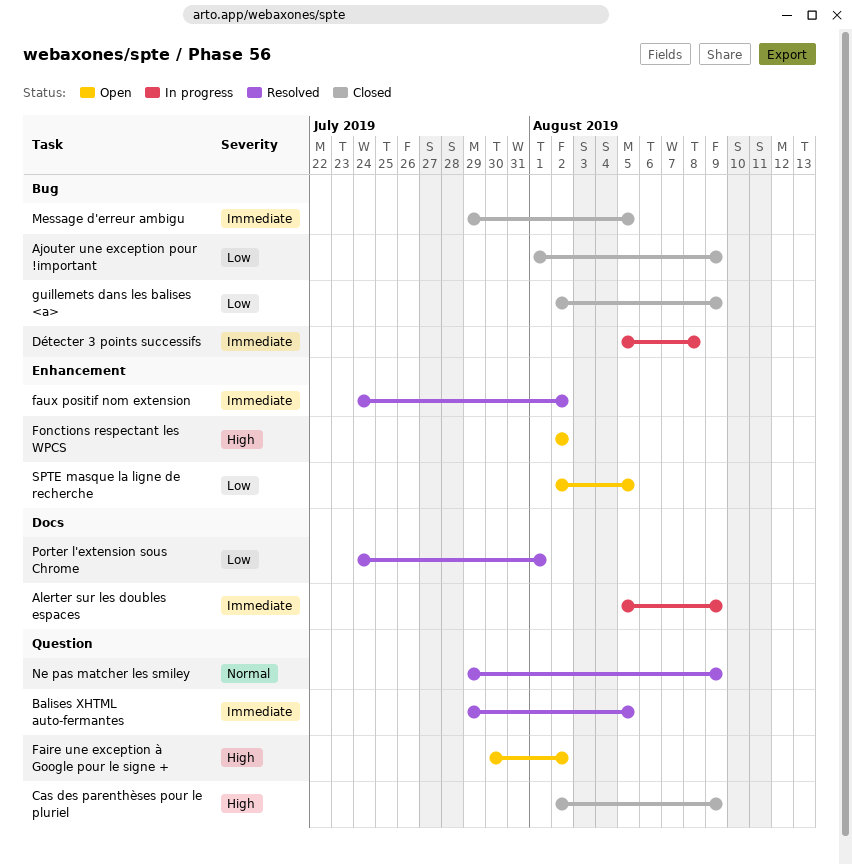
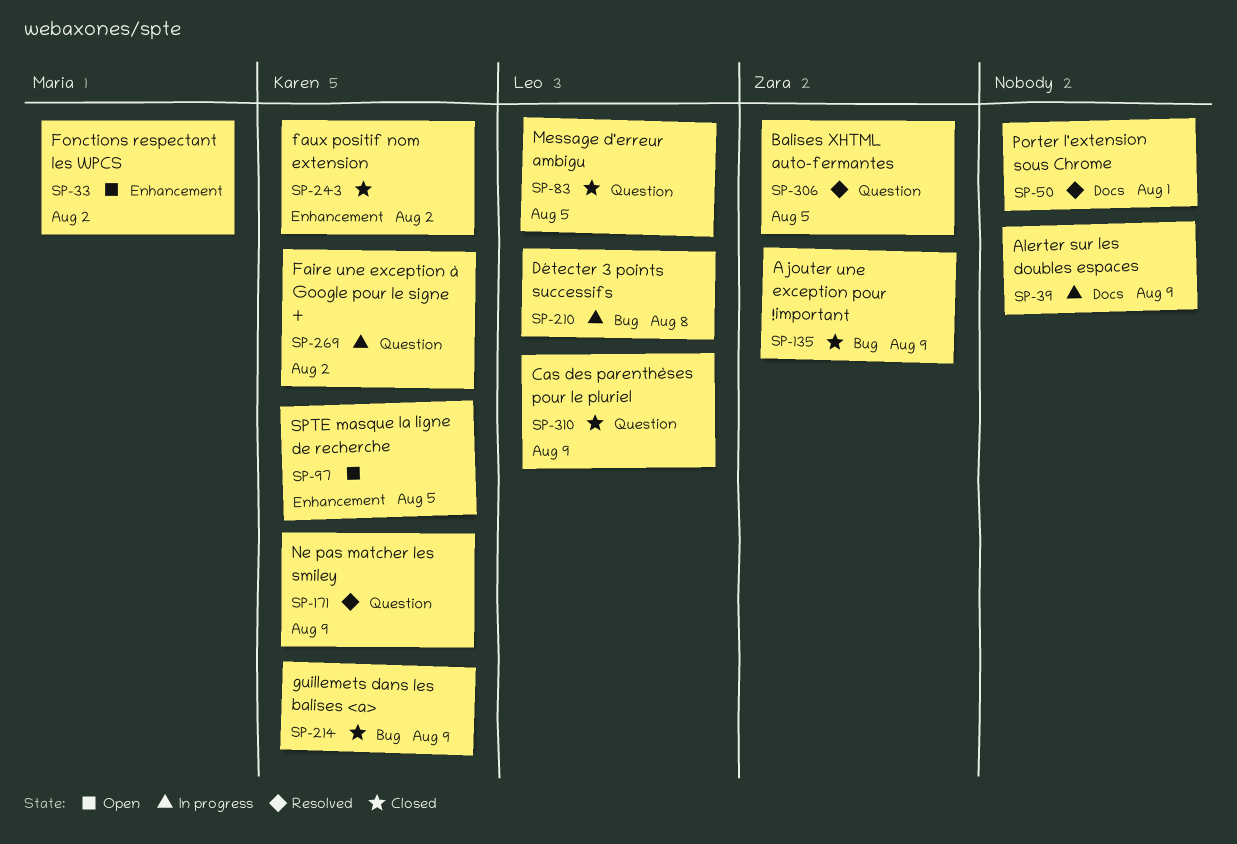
Faire une exception à Google pour le signe +, status: Open -> In progress
faux positif nom extension, status: Resolved -> Closed
Message d'erreur ambigu, label: Bug -> Question

